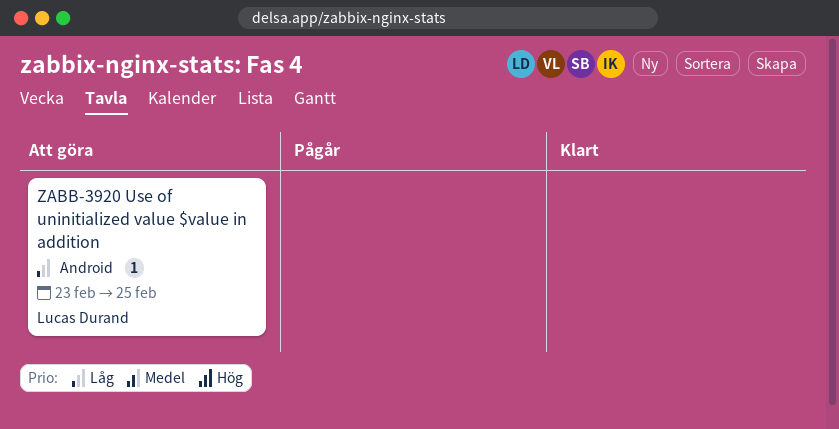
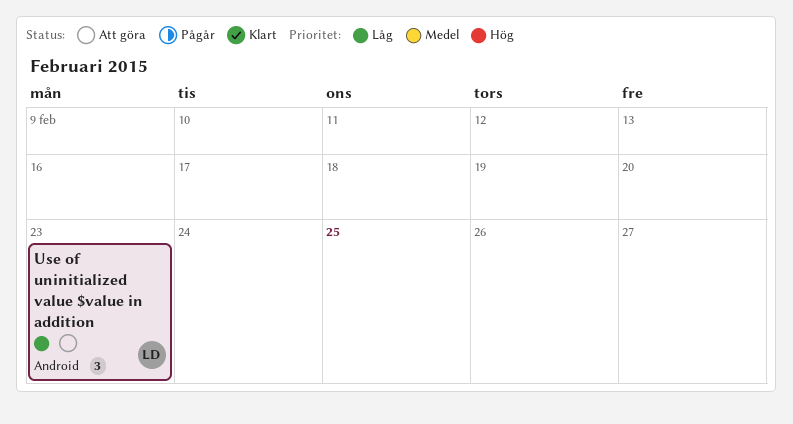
Use of uninitialized value $value in addition, estimate: 1 -> 3
Use of uninitialized value $value in addition, due: Feb 25 -> Feb 23

